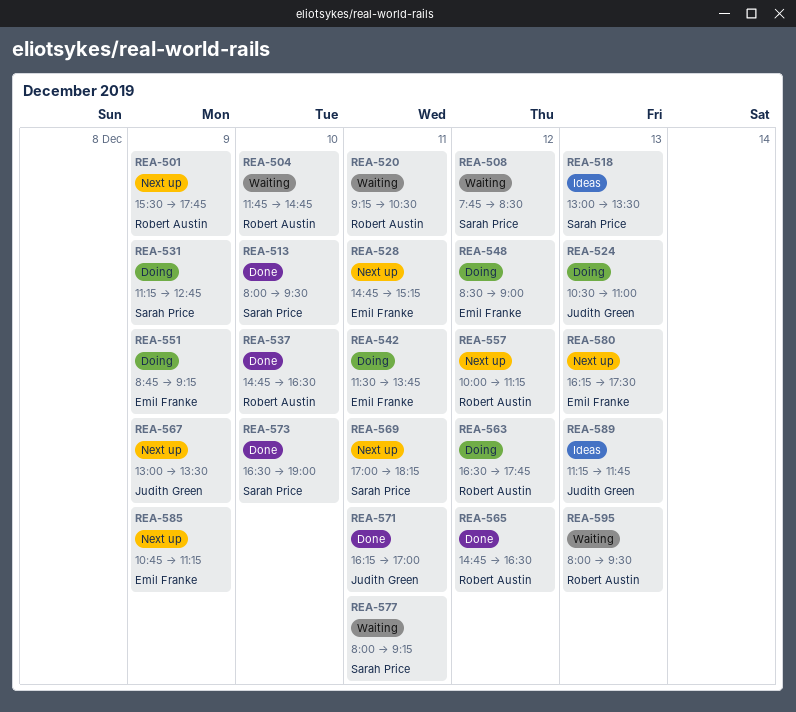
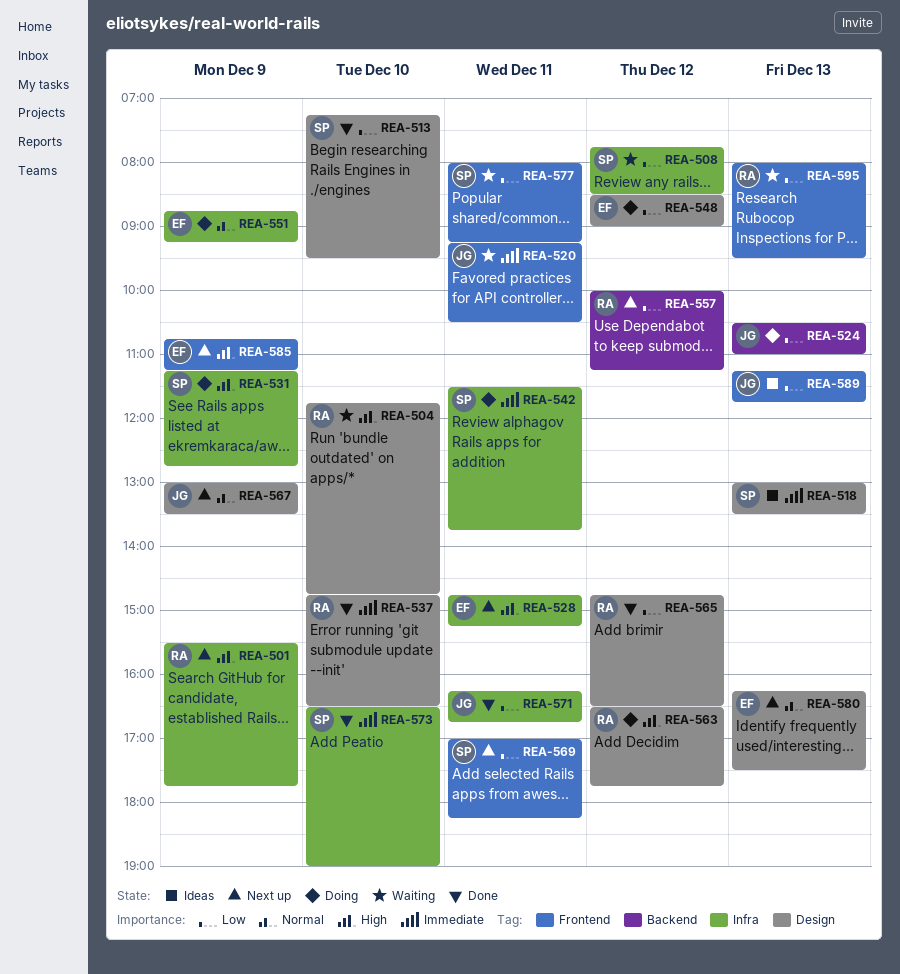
REA-513, begins: 08:00 -> 07:15
REA-520, owner: Robert Austin -> Judith Green
REA-542, owner: Emil Franke -> Sarah Price
REA-571, ends: 17:00 -> 16:45

